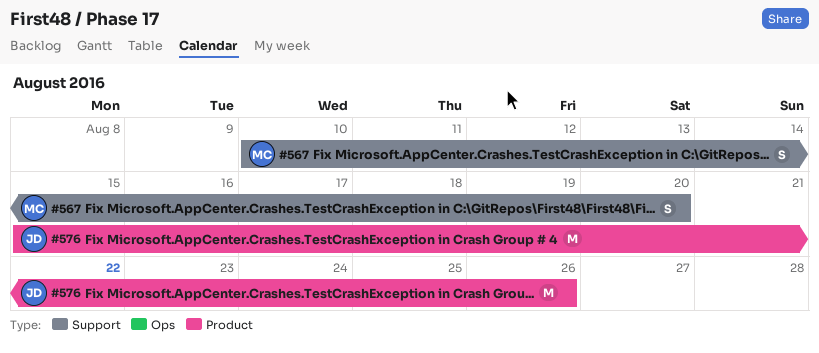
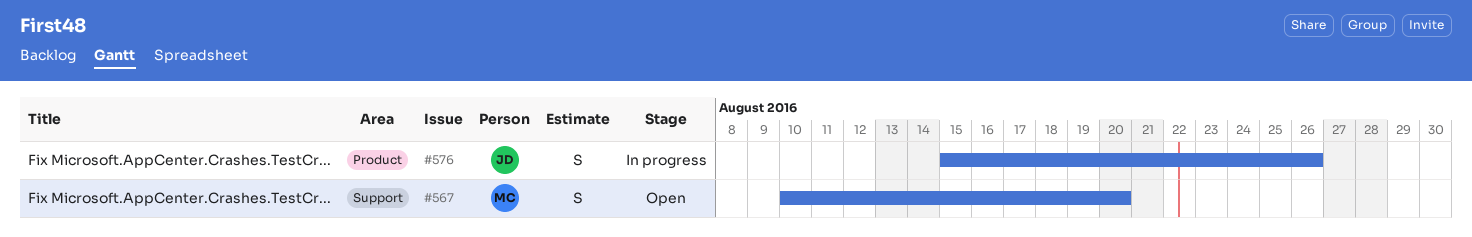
#576, estimate: M -> S

